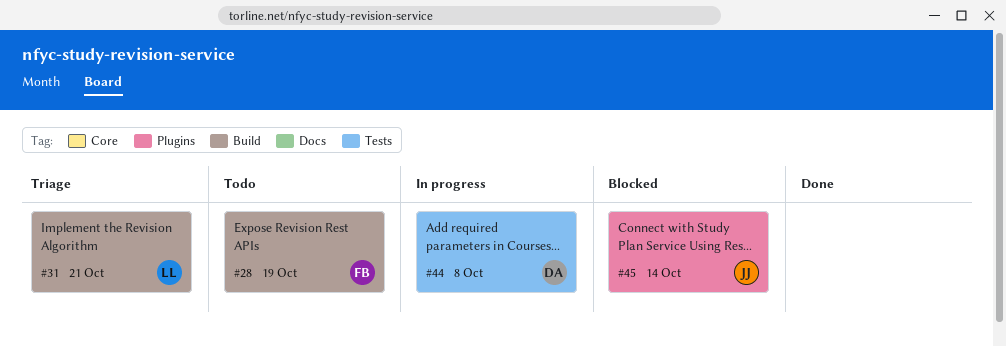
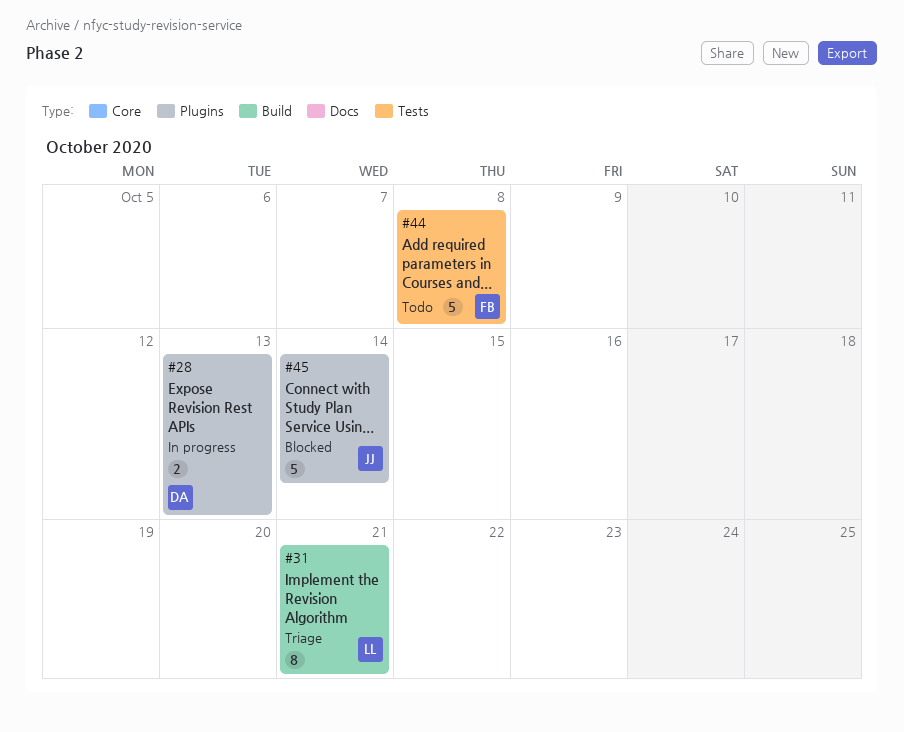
#28, status: Todo -> In progress
#28, owner: FB -> DA
#28, label: Build -> Plugins
#28, due: Oct 19 -> Oct 13
#44, status: In progress -> Todo
#44, owner: DA -> FB

